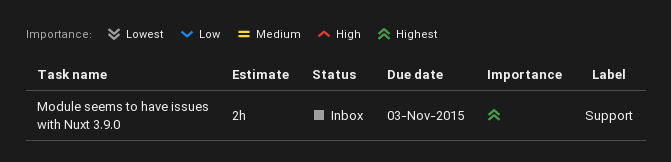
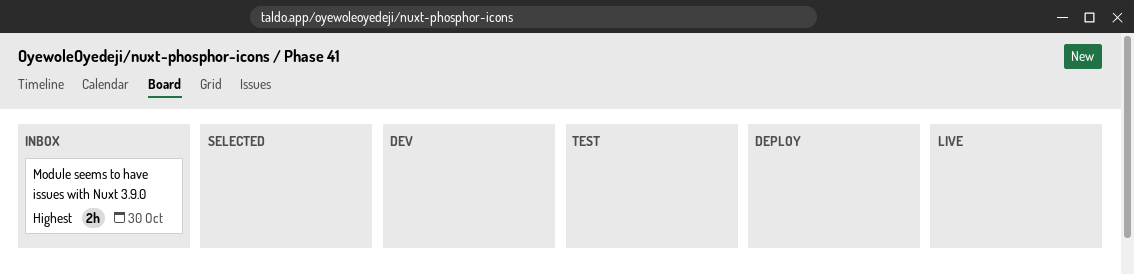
Module seems to have issues with Nuxt 3.9.0, due: Nov 3 -> Oct 30

